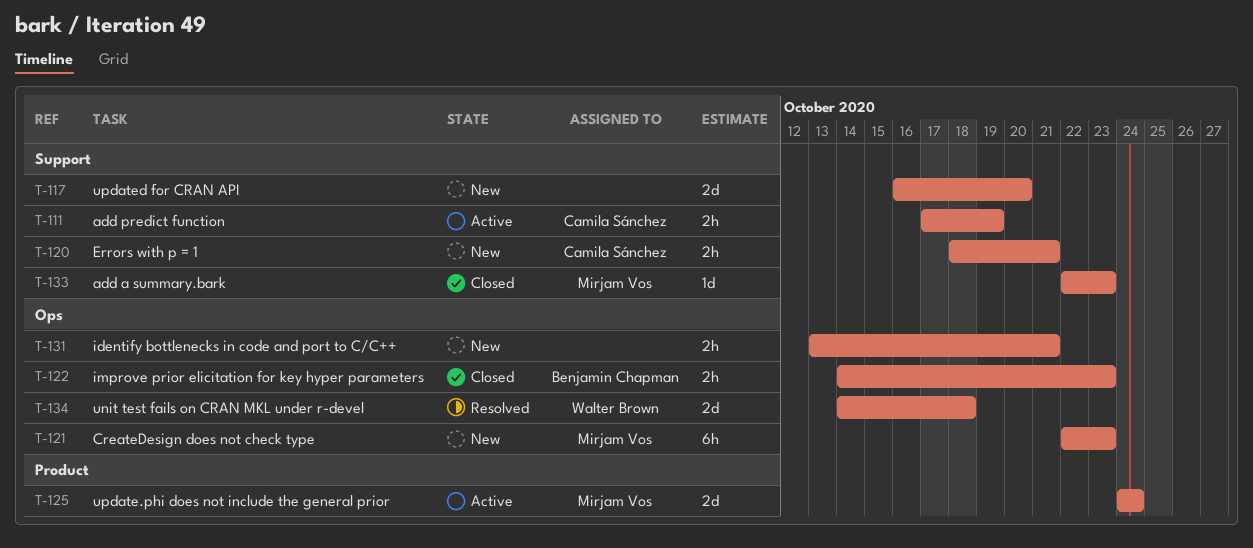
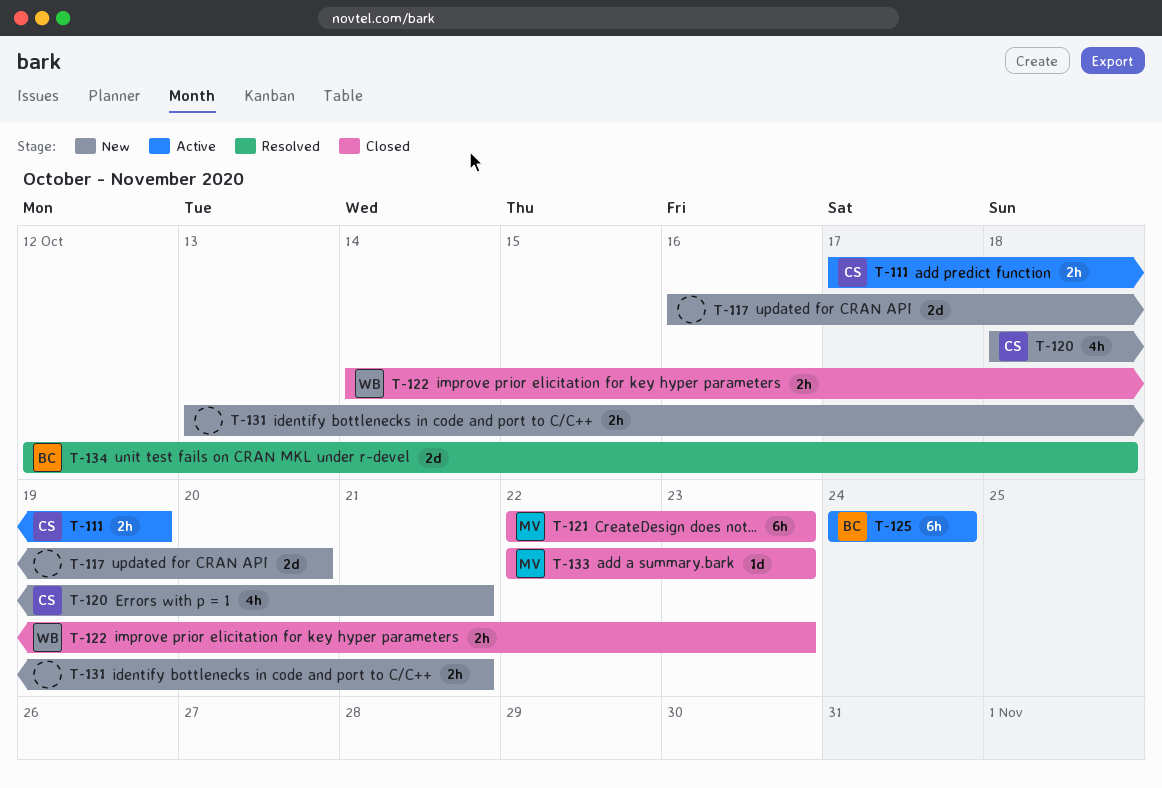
T-120, estimate: 2h -> 4h
T-121, status: New -> Closed
T-122, owner: Benjamin Chapman -> Walter Brown
T-125, owner: Mirjam Vos -> Benjamin Chapman
T-125, estimate: 2d -> 6h
T-134, owner: Walter Brown -> Benjamin Chapman
T-134, start: Oct 14 -> Oct 12

